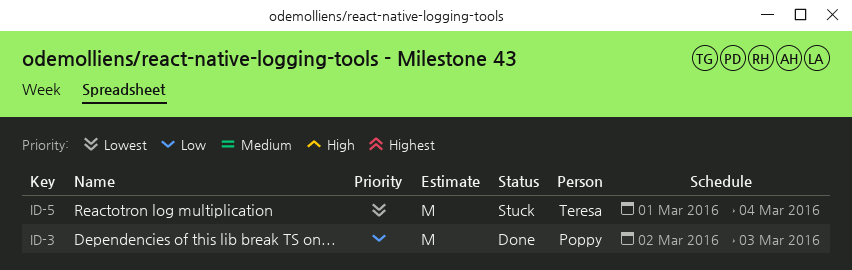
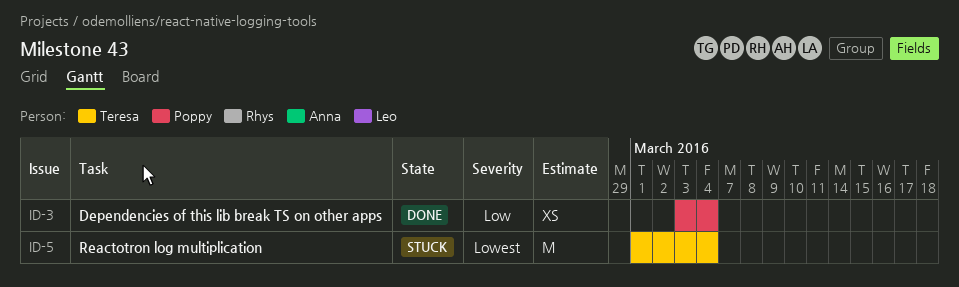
ID-3, estimate: M -> XS
ID-3, start: Mar 2 -> Mar 3
ID-3, due: Mar 3 -> Mar 4

